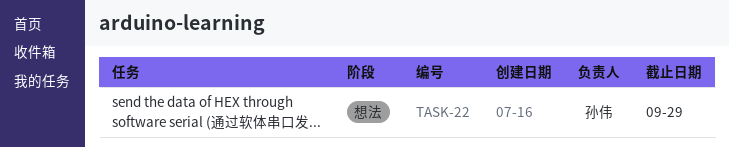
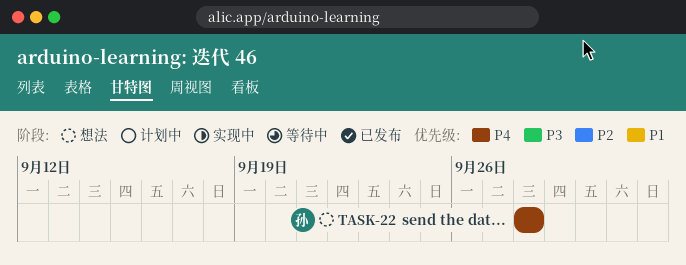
TASK-22, due: Sep 29 -> Sep 28

